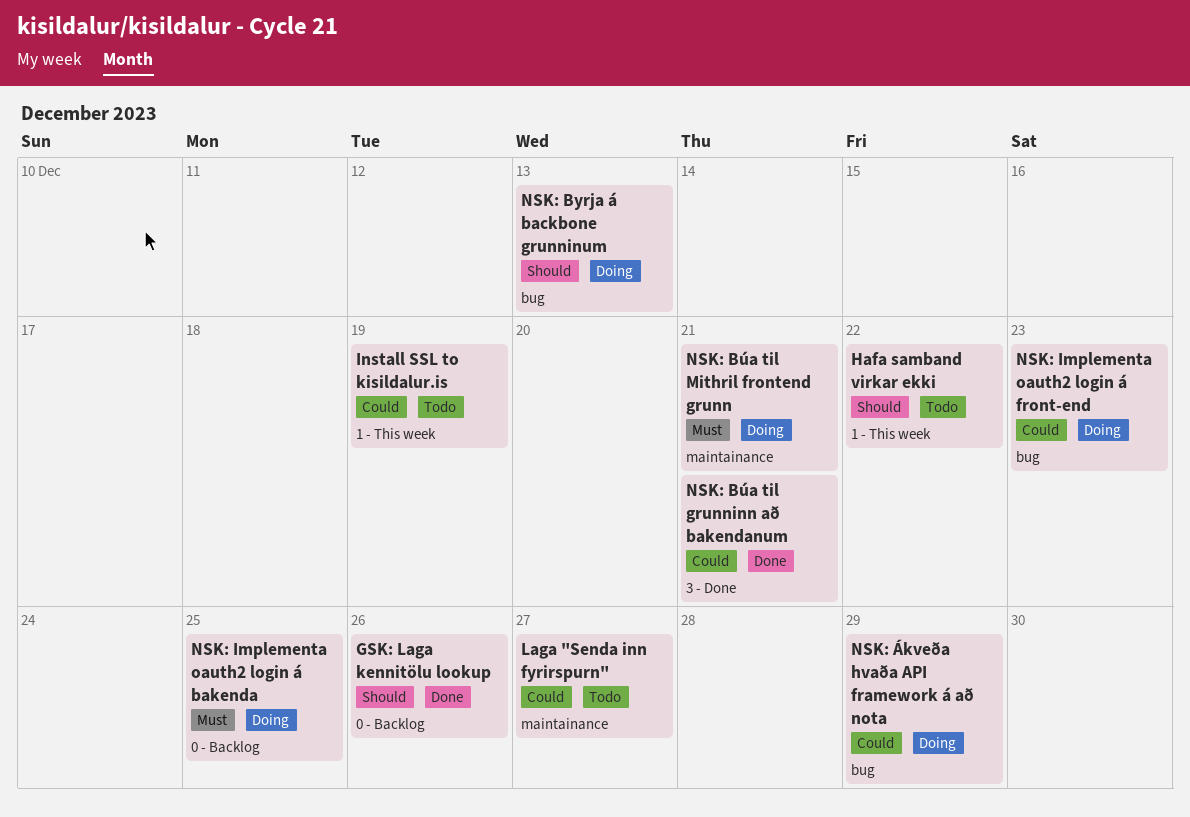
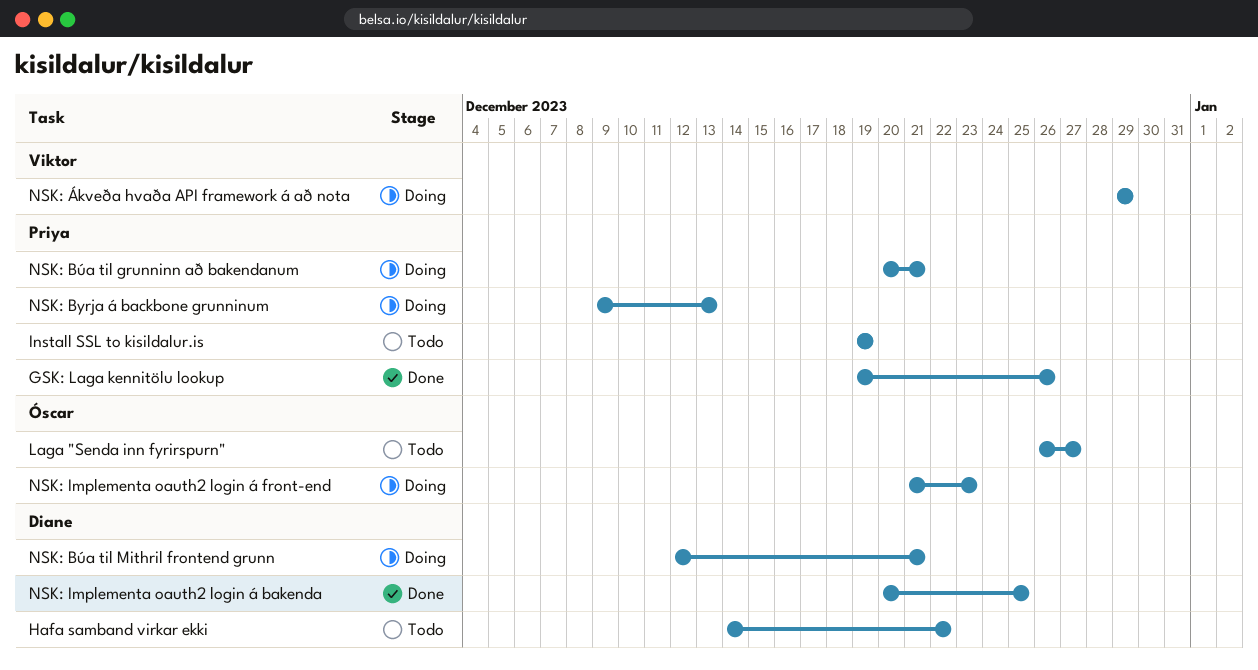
NSK: Búa til grunninn að bakendanum, status: Done -> Doing
NSK: Implementa oauth2 login á bakenda, status: Doing -> Done

